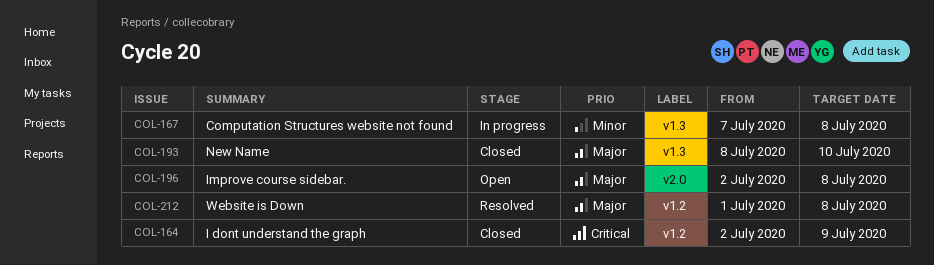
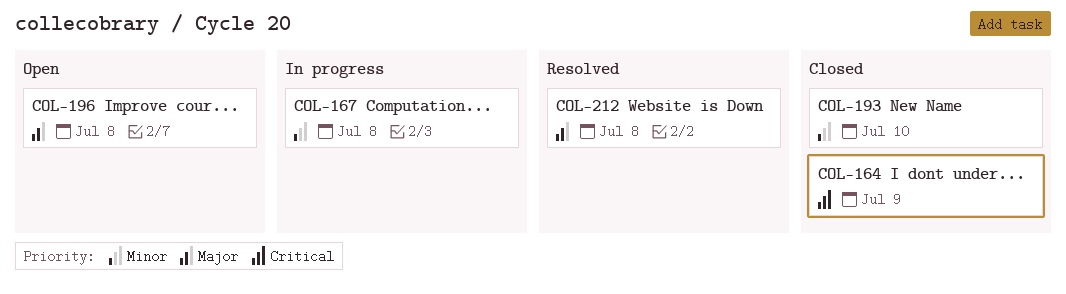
COL-193, priority: Major -> Minor

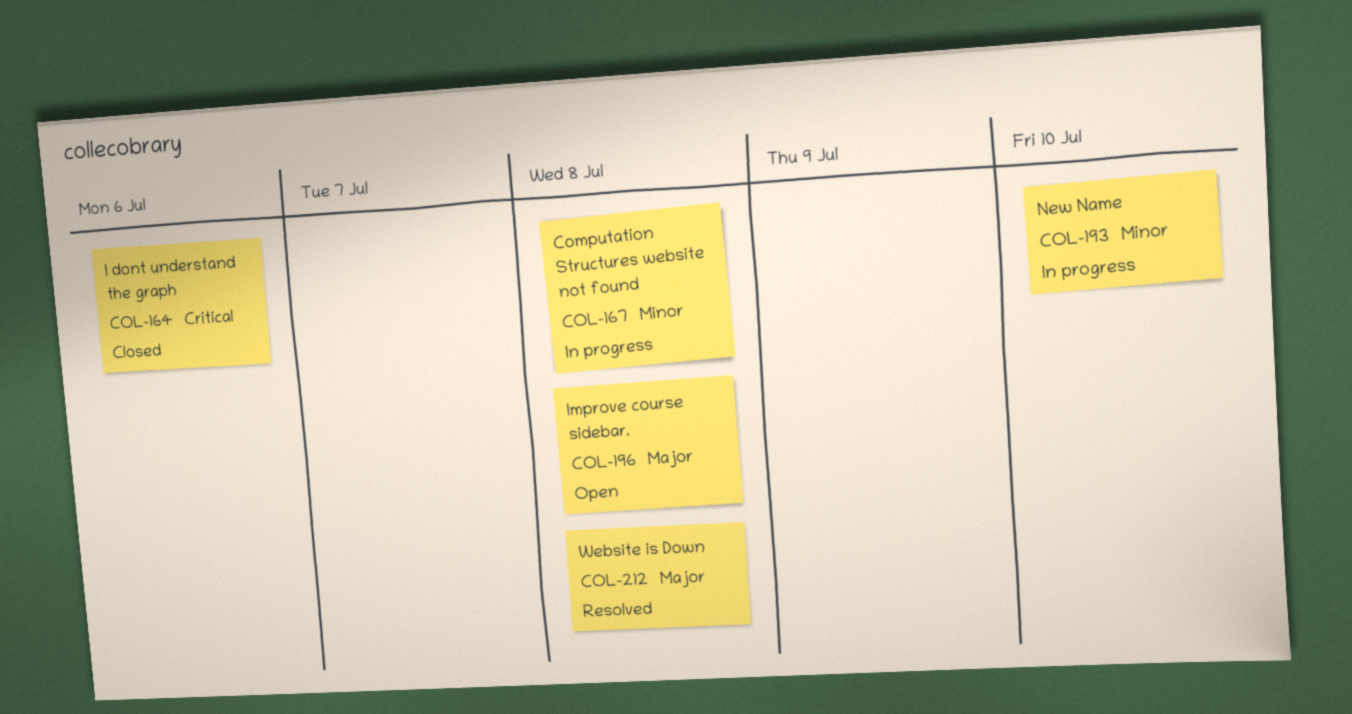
COL-164, due: Jul 9 -> Jul 6
COL-193, status: Closed -> In progress

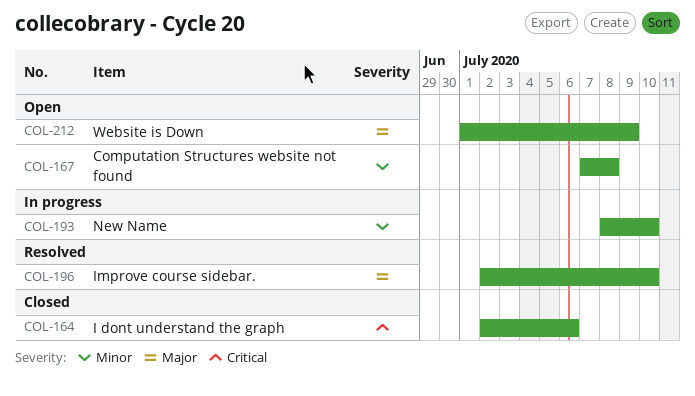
COL-167, status: In progress -> Open
COL-196, status: Open -> Resolved
COL-196, due: Jul 8 -> Jul 10
COL-212, status: Resolved -> Open
COL-212, due: Jul 8 -> Jul 9

